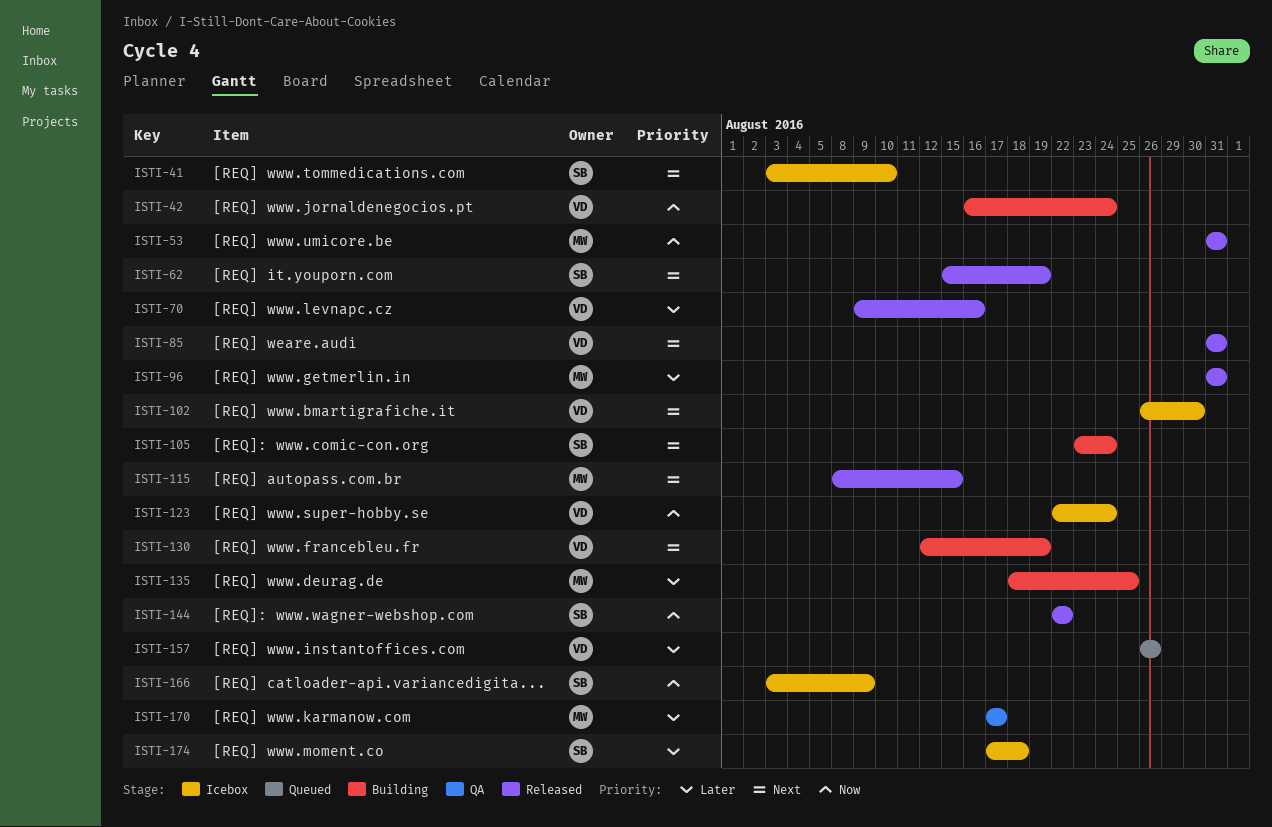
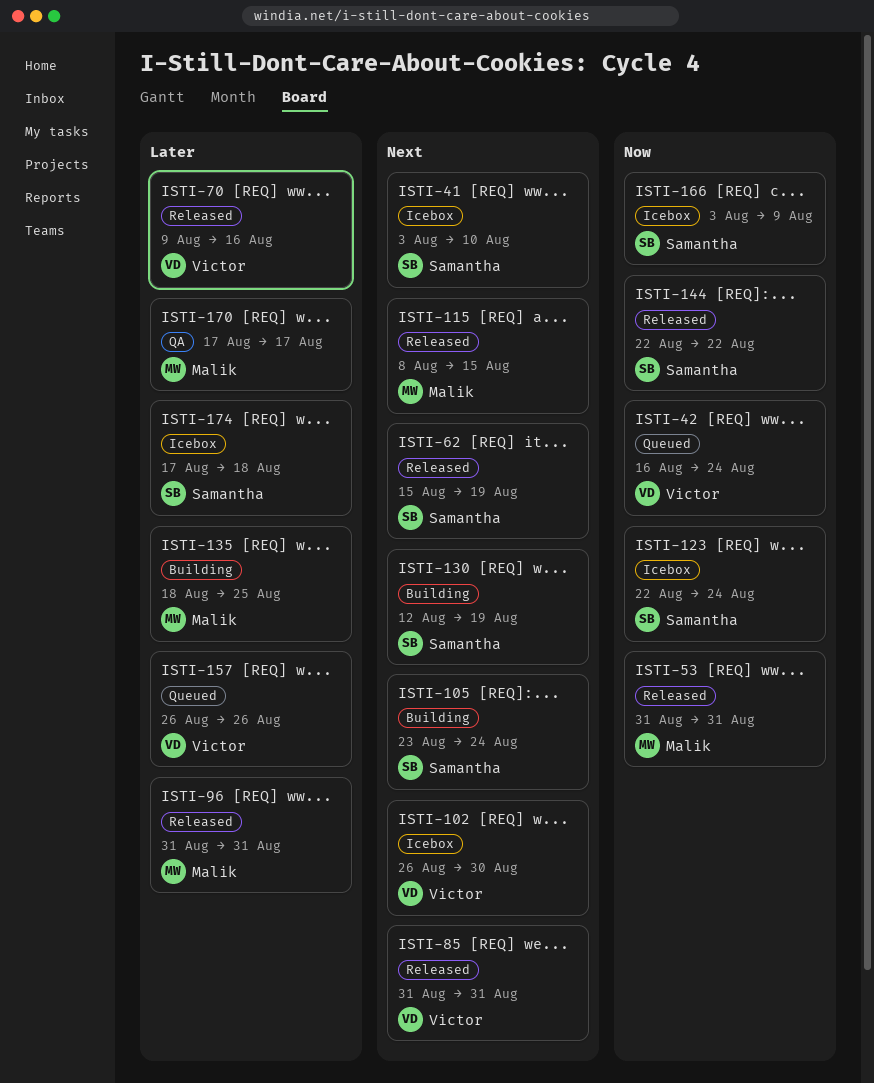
ISTI-42, status: Building -> Queued
ISTI-123, owner: Victor -> Samantha
ISTI-130, owner: Victor -> Samantha

